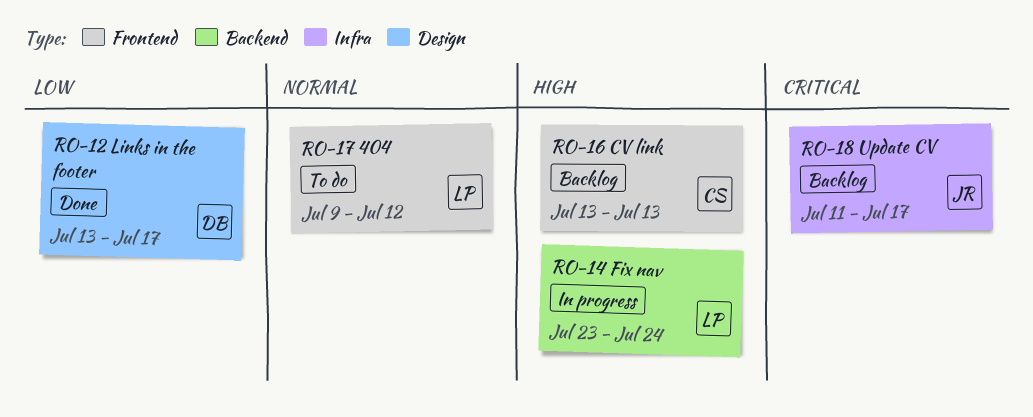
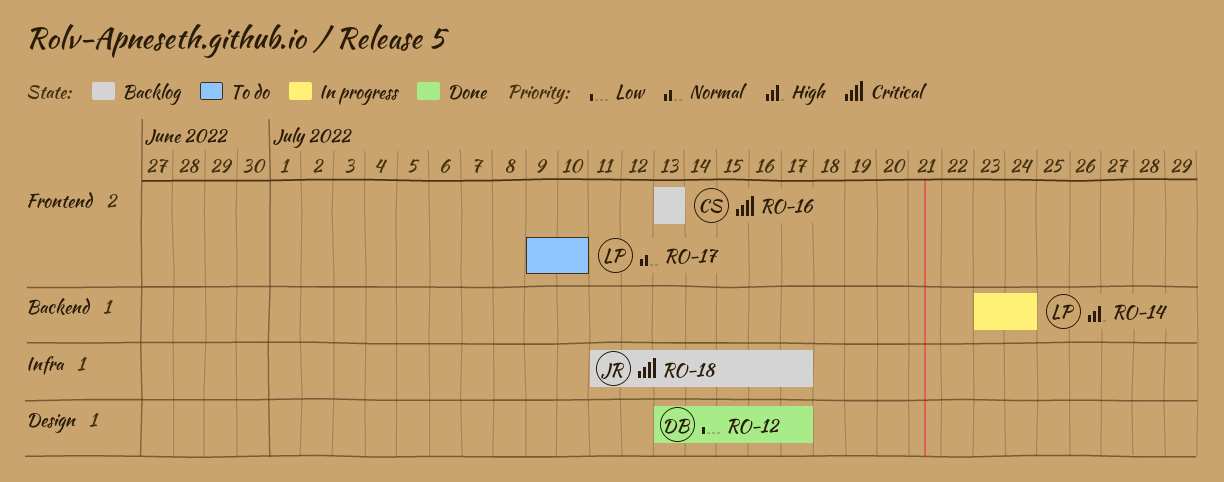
RO-16, priority: High -> Critical
RO-17, due: Jul 12 -> Jul 10

